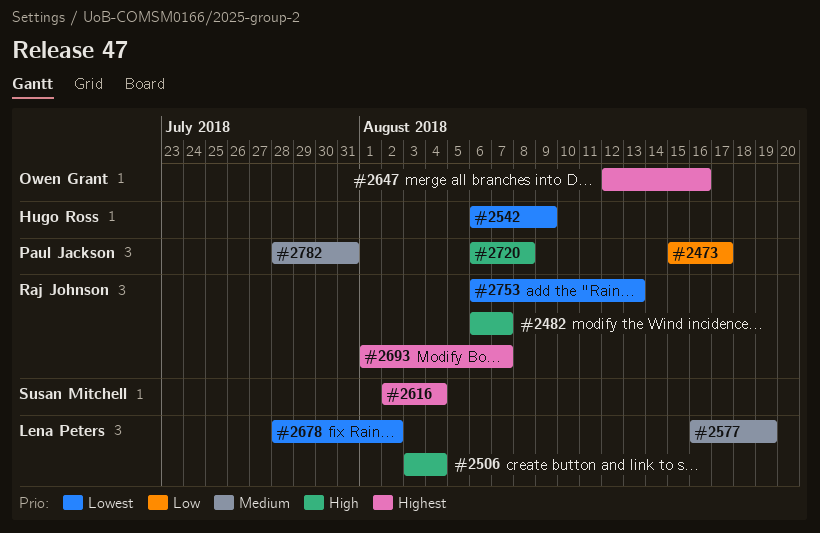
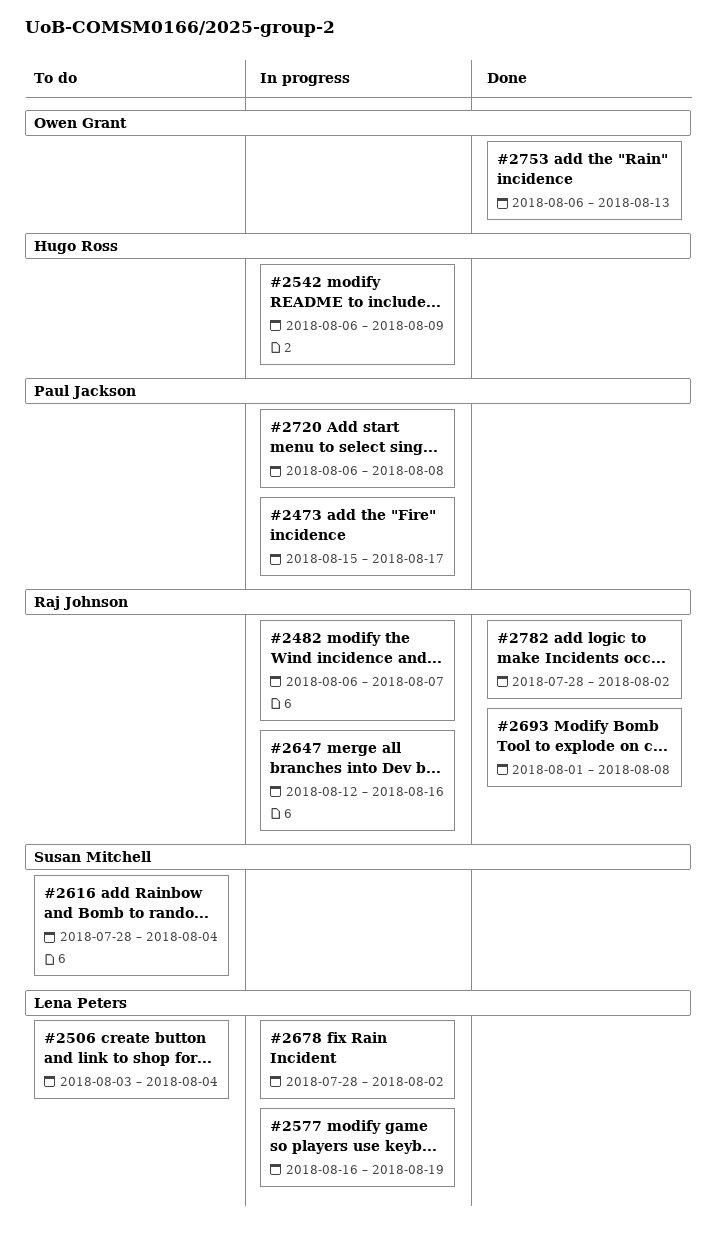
#2616, start: Aug 2 -> Jul 28
#2647, owner: Owen Grant -> Raj Johnson
#2693, due: Aug 7 -> Aug 8
#2753, owner: Raj Johnson -> Owen Grant
#2782, owner: Paul Jackson -> Raj Johnson
#2782, due: Jul 31 -> Aug 2

